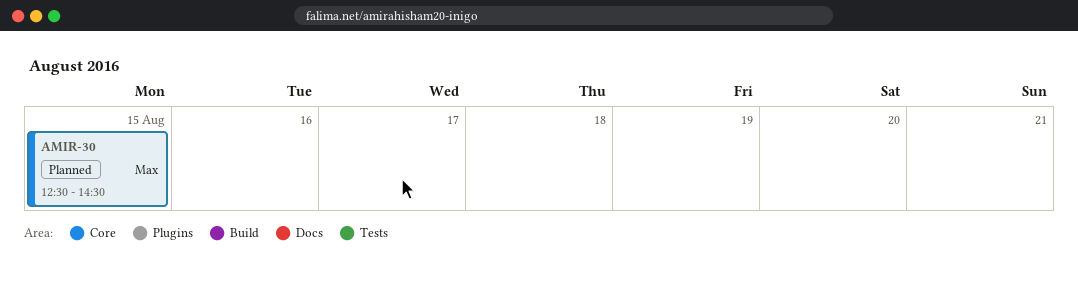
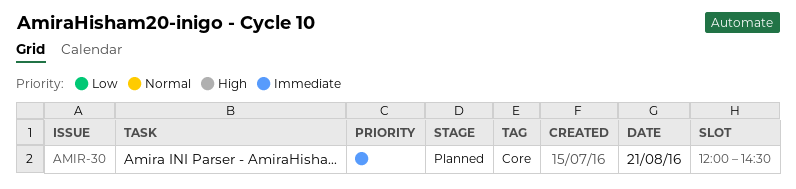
AMIR-30, day: Aug 15 -> Aug 21
AMIR-30, begins: 12:30 -> 12:00

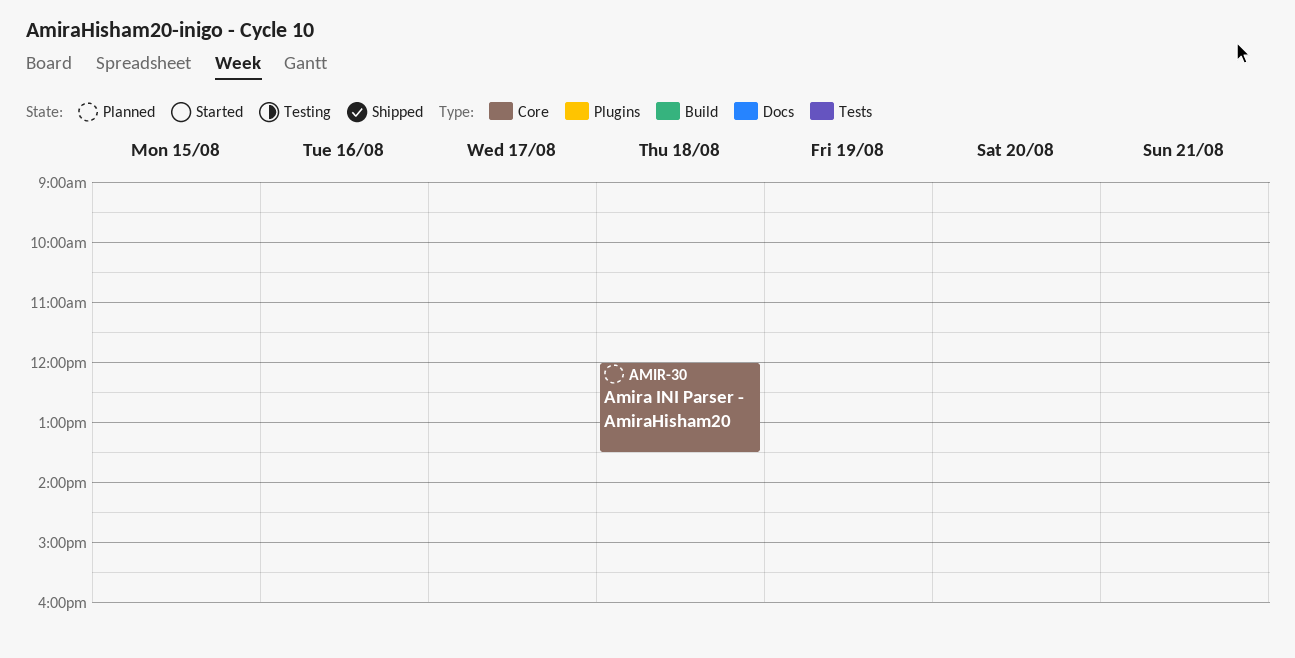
AMIR-30, day: Aug 21 -> Aug 18
AMIR-30, ends: 14:30 -> 13:30

